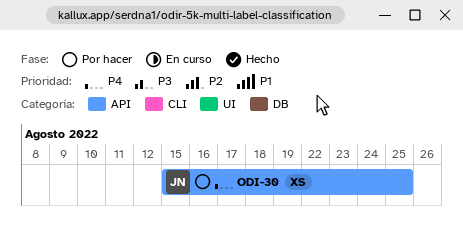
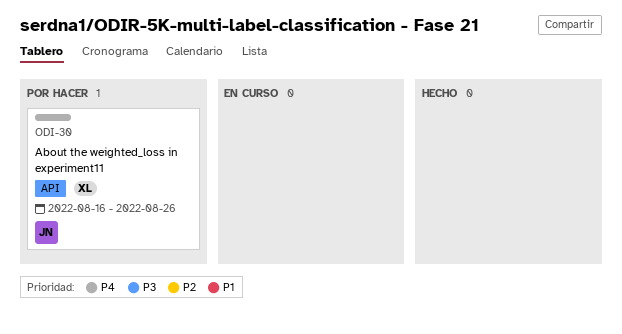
ODI-30, estimate: XS -> XL
ODI-30, start: Aug 15 -> Aug 16
ODI-30, due: Aug 25 -> Aug 26

